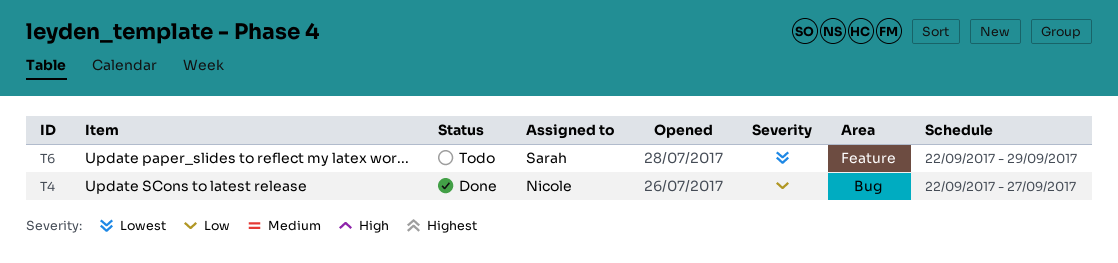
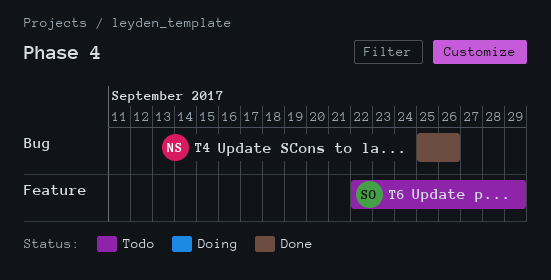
T4, start: Sep 22 -> Sep 25
T4, due: Sep 27 -> Sep 26

